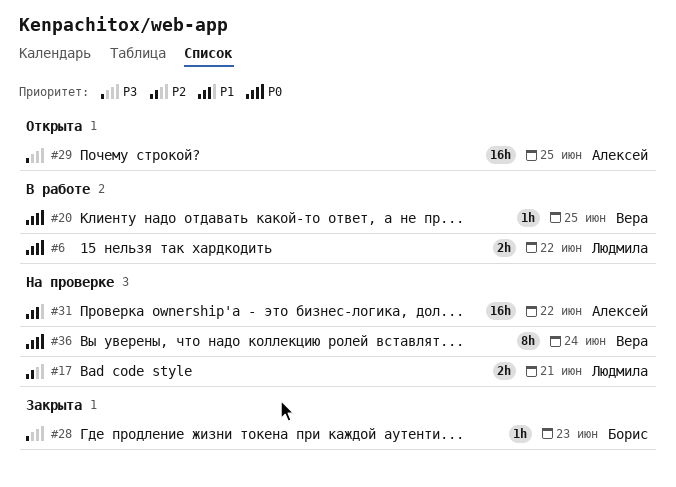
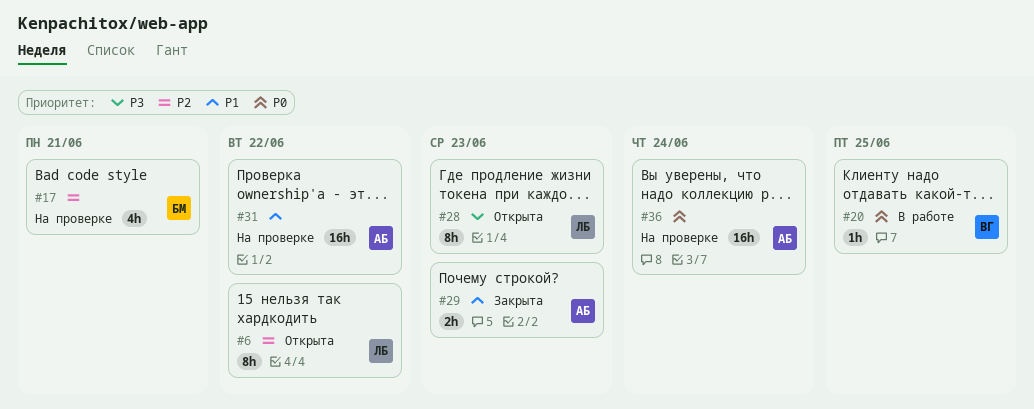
#6, status: В работе -> Открыта
#6, priority: P0 -> P2
#6, estimate: 2h -> 8h
#17, owner: Людмила -> Борис
#17, estimate: 2h -> 4h
#28, status: Закрыта -> Открыта
#28, owner: Борис -> Людмила
#28, estimate: 1h -> 8h
#29, status: Открыта -> Закрыта
#29, priority: P3 -> P1
#29, estimate: 16h -> 2h
#29, due: Jun 25 -> Jun 23
#36, owner: Вера -> Алексей
#36, estimate: 8h -> 16h

